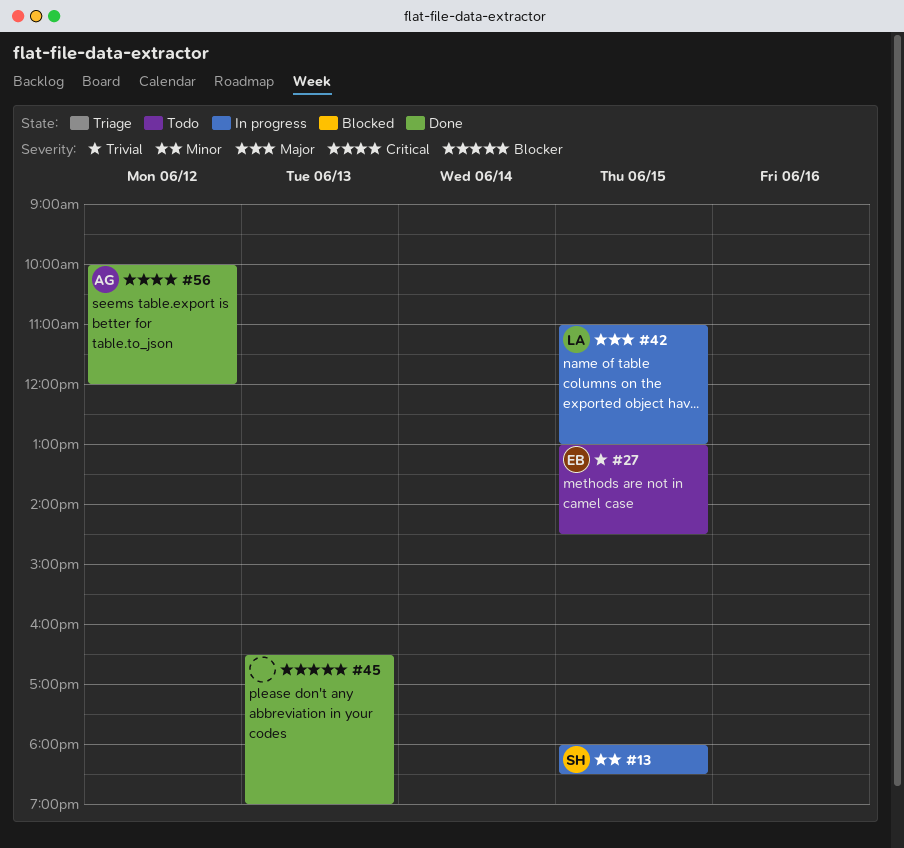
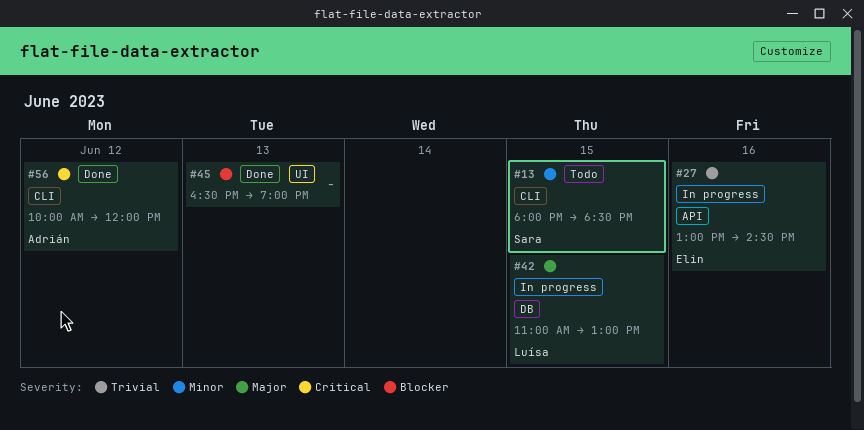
#13, status: In progress -> Todo
#27, status: Todo -> In progress
#27, day: Jun 15 -> Jun 16

